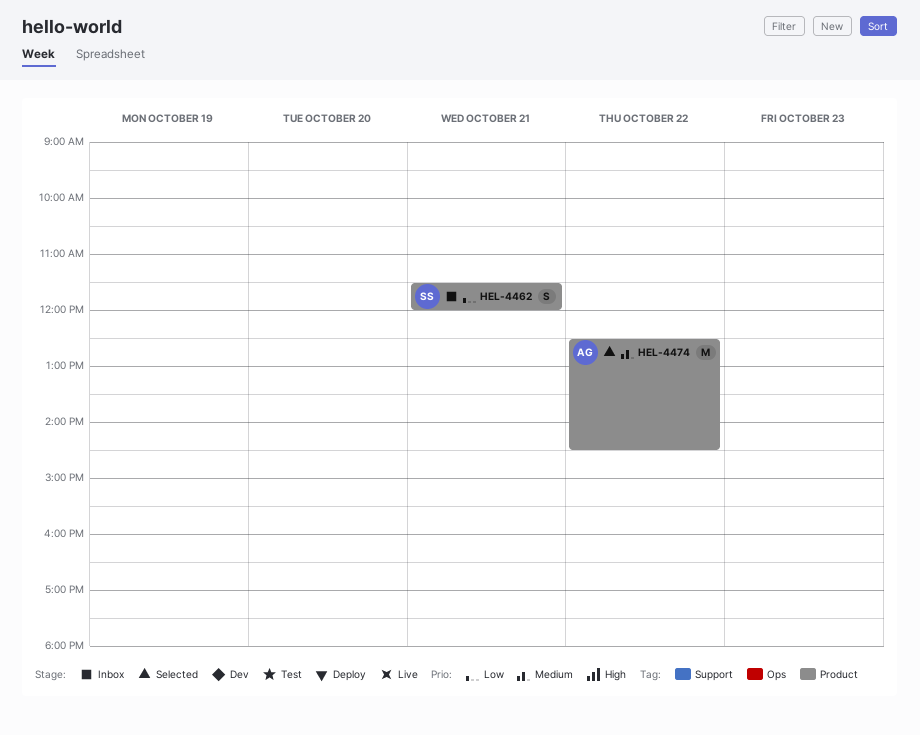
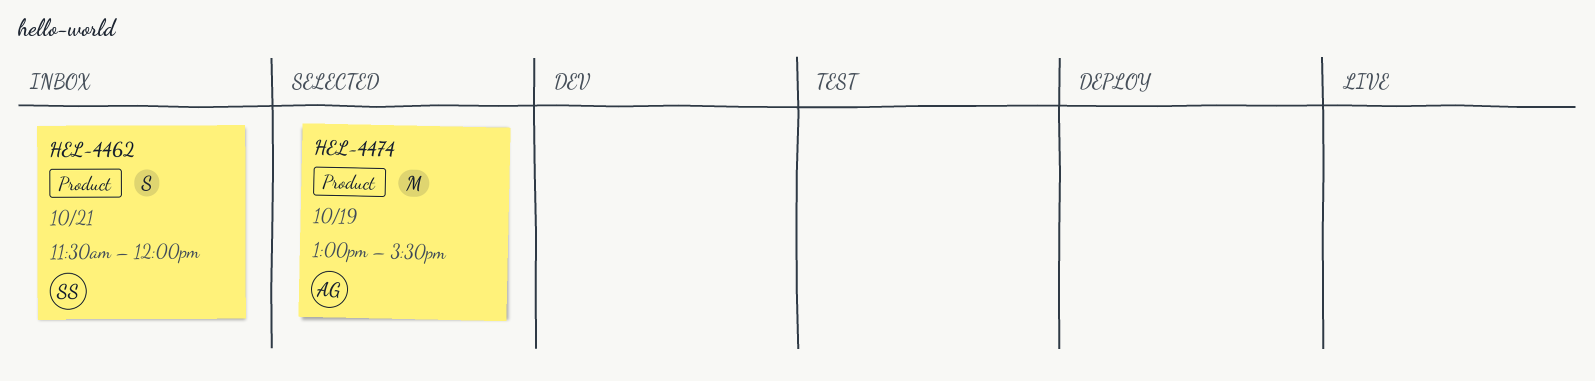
HEL-4474, day: Oct 22 -> Oct 19
HEL-4474, begins: 12:30 -> 13:00
HEL-4474, ends: 14:30 -> 15:30

